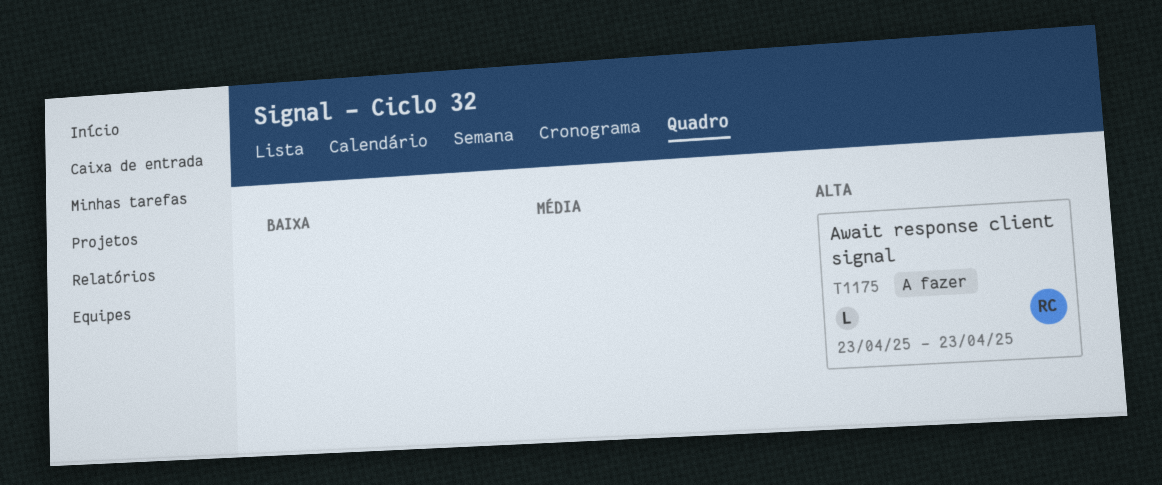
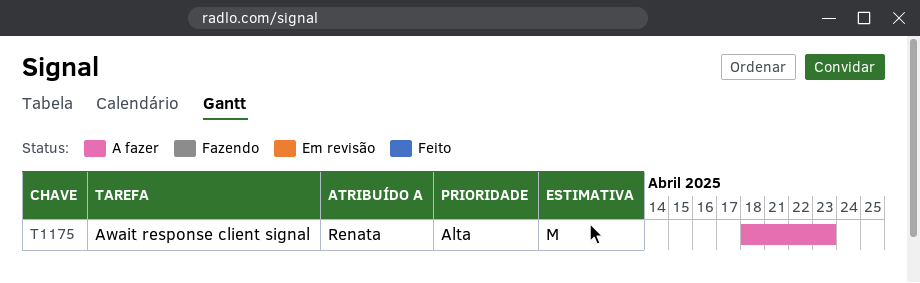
T1175, estimate: L -> M
T1175, start: Apr 23 -> Apr 18

